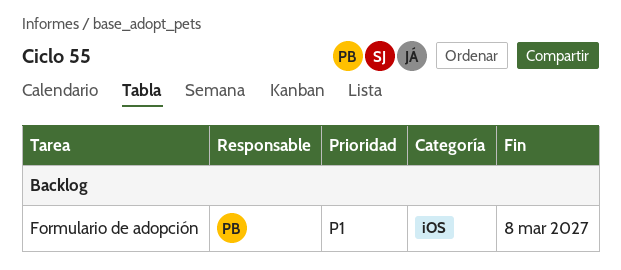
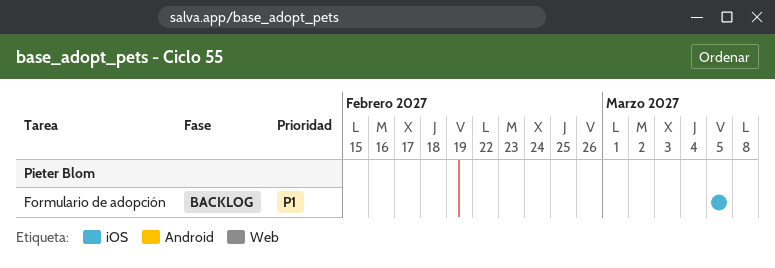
Formulario de adopción, due: Mar 8 -> Mar 5

